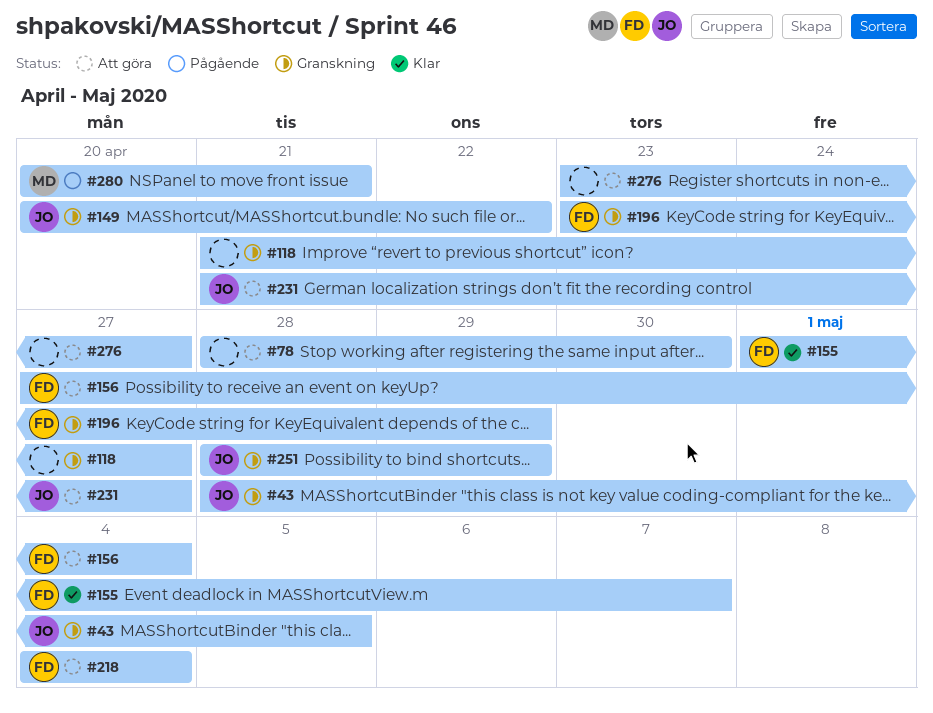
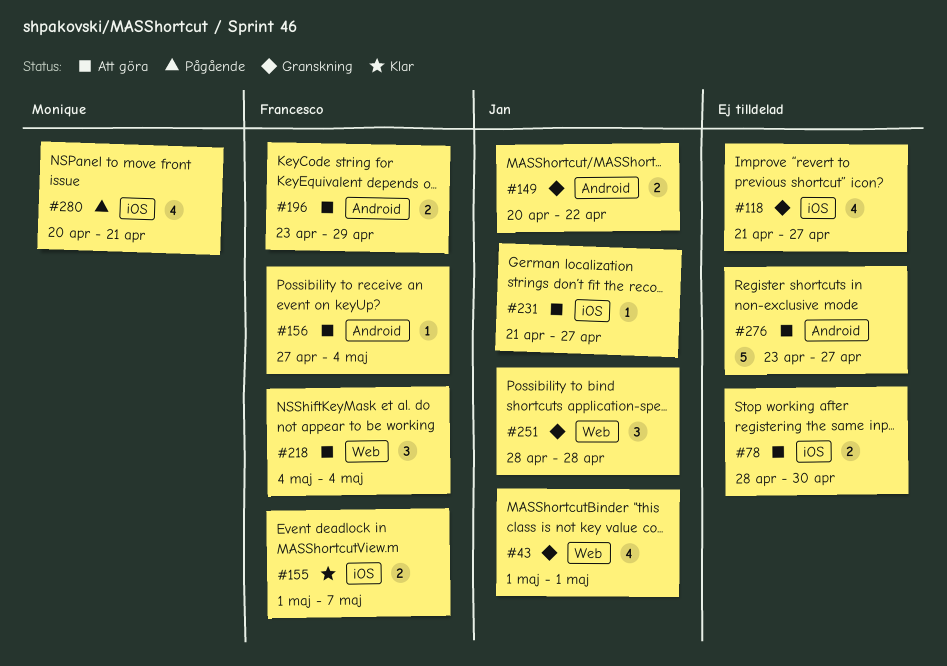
#43, start: Apr 28 -> May 1
#43, due: May 5 -> May 1
#196, status: Granskning -> Att göra
#251, due: Apr 29 -> Apr 28

